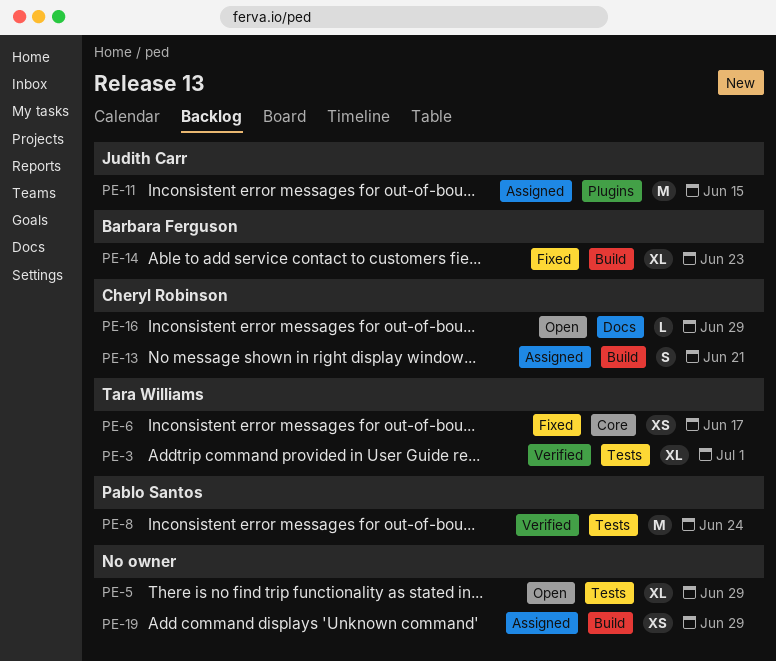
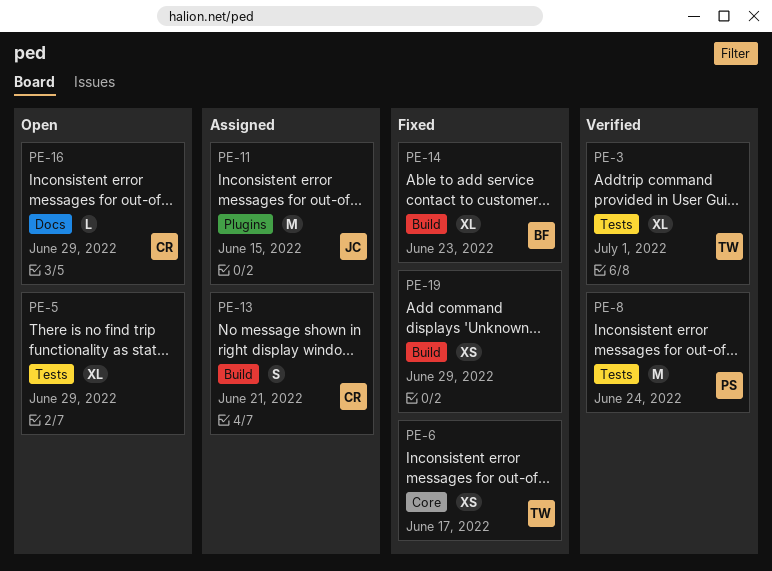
PE-19, status: Assigned -> Fixed

